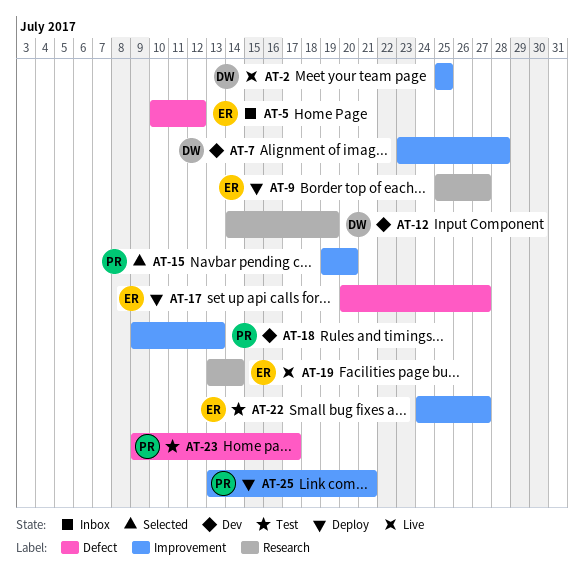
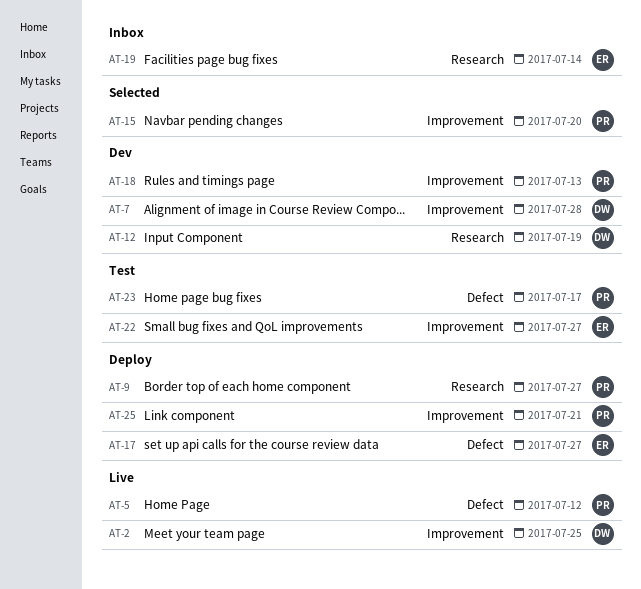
AT-5, status: Inbox -> Live
AT-5, owner: ER -> PR
AT-9, owner: ER -> PR
AT-19, status: Live -> Inbox

